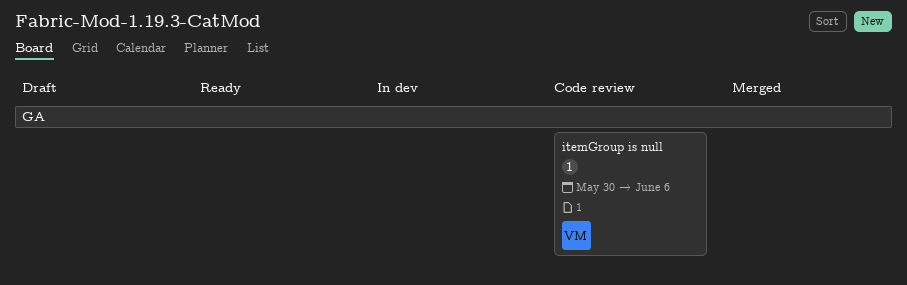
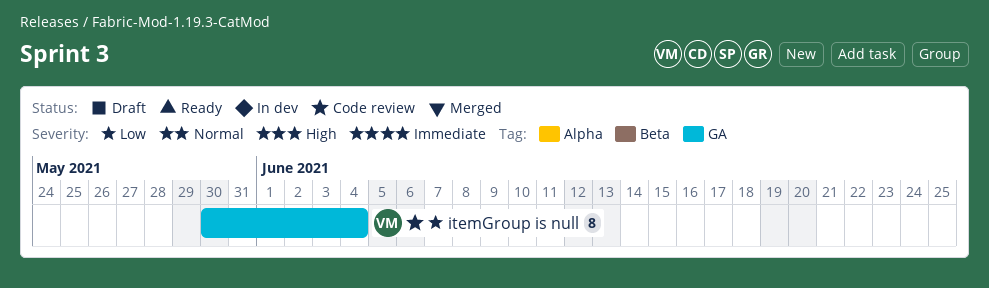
itemGroup is null, estimate: 1 -> 8
itemGroup is null, due: Jun 6 -> Jun 4

